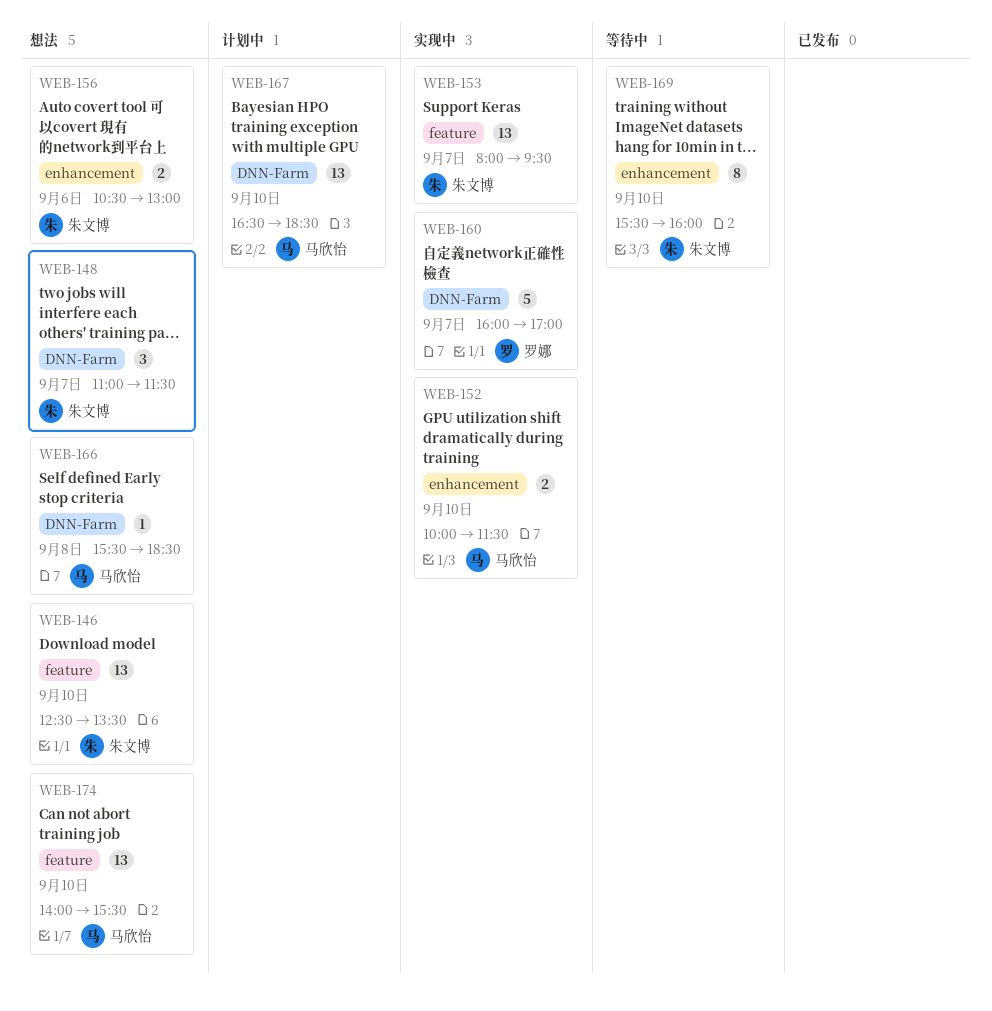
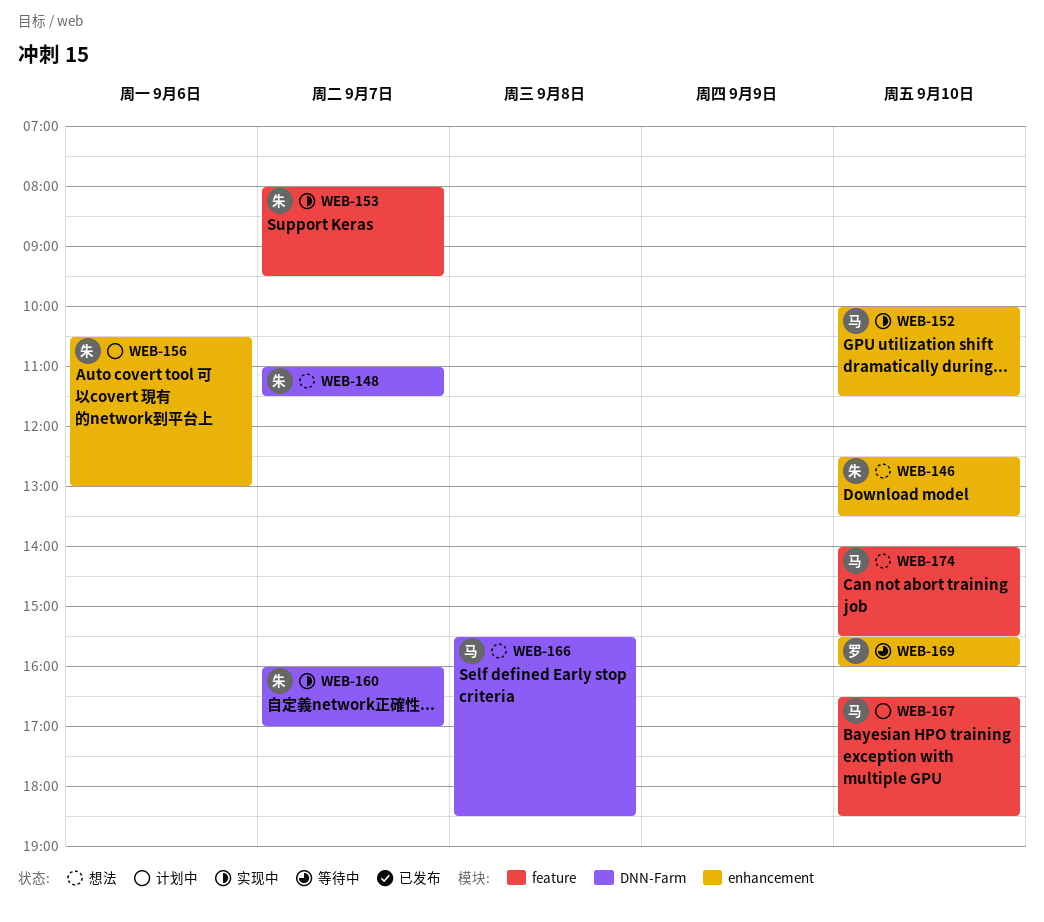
WEB-146, label: feature -> enhancement
WEB-156, status: 想法 -> 计划中
WEB-160, owner: 罗娜 -> 朱文博
WEB-167, label: DNN-Farm -> feature
WEB-169, owner: 朱文博 -> 罗娜

